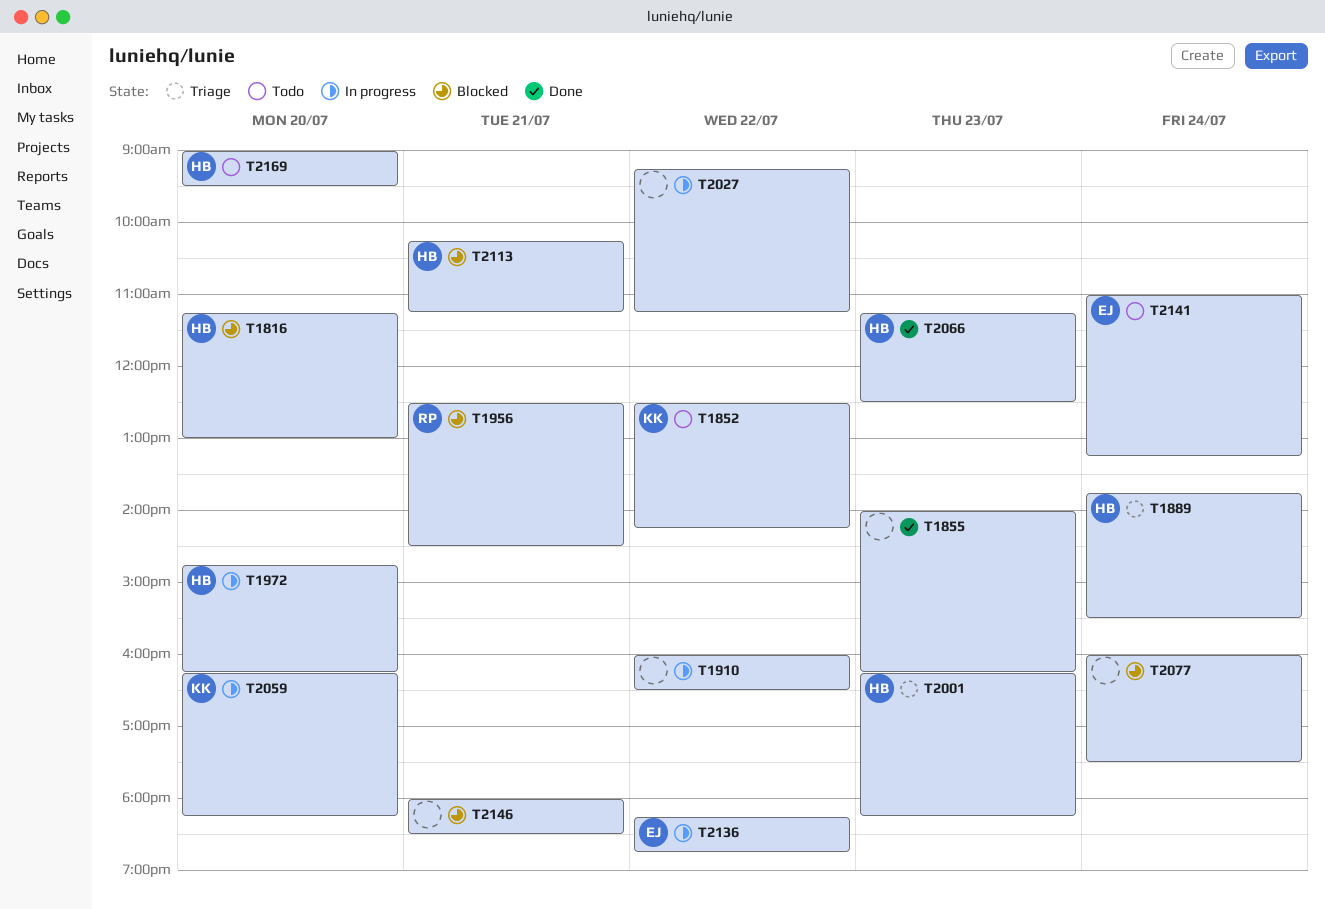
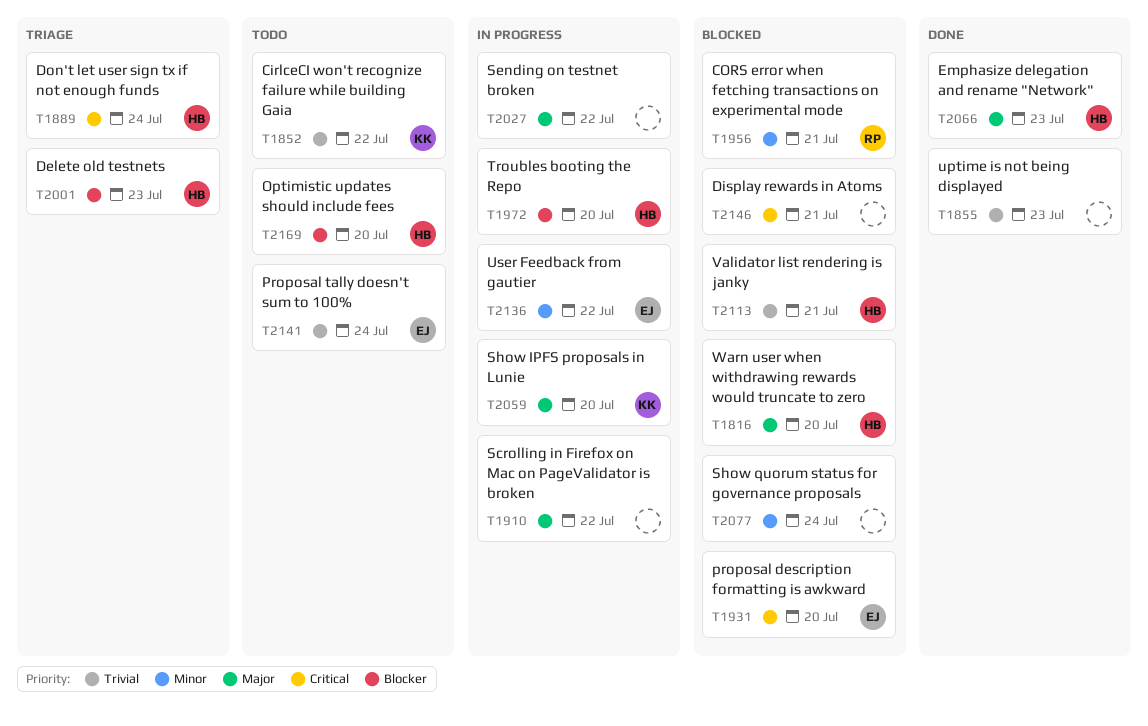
T1931: none -> present

